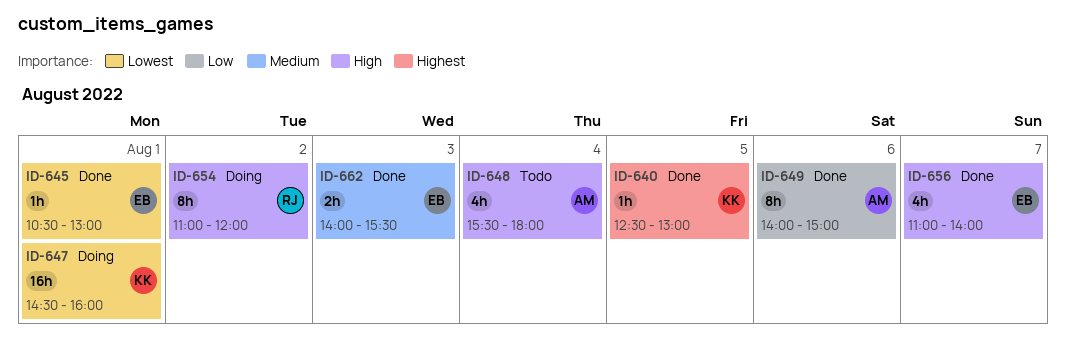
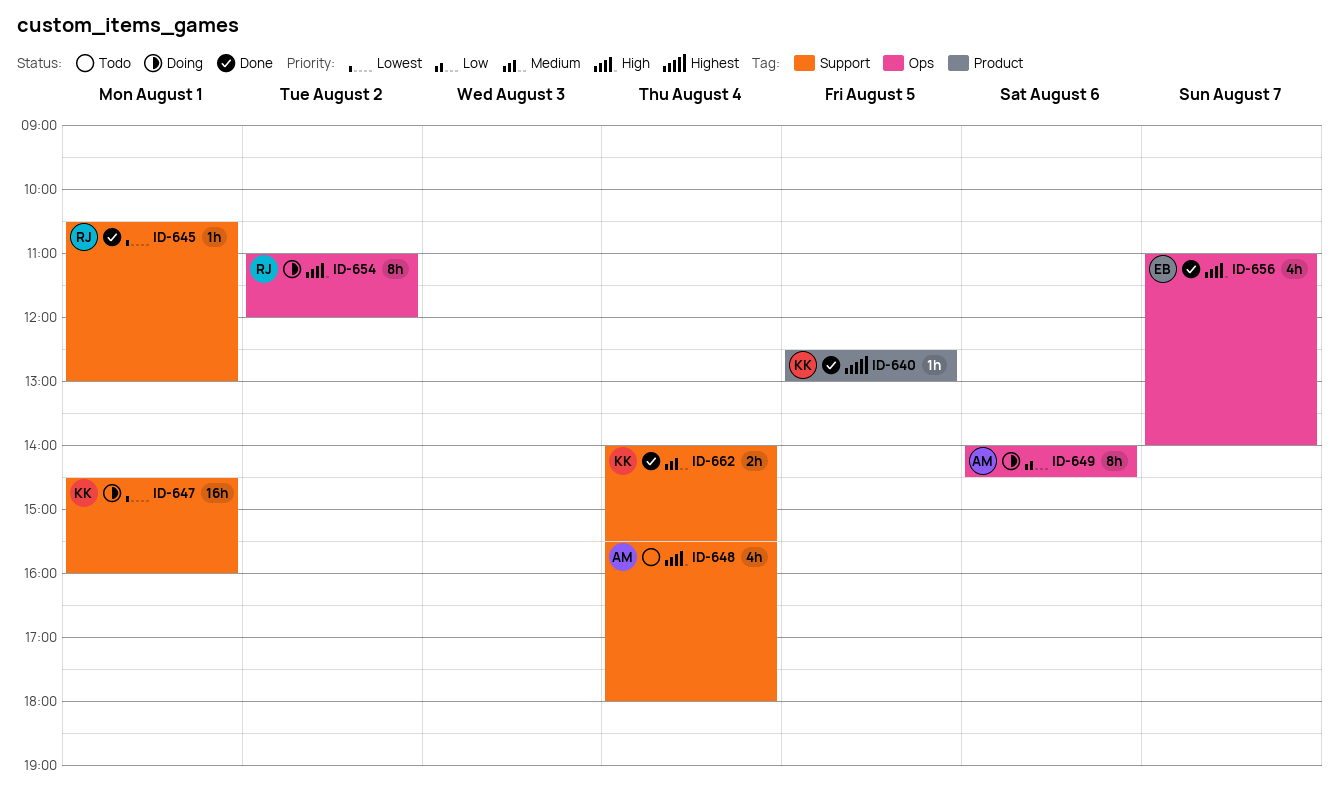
ID-645, owner: EB -> RJ
ID-649, status: Done -> Doing
ID-649, ends: 15:00 -> 14:30
ID-662, owner: EB -> KK
ID-662, day: Aug 3 -> Aug 4

